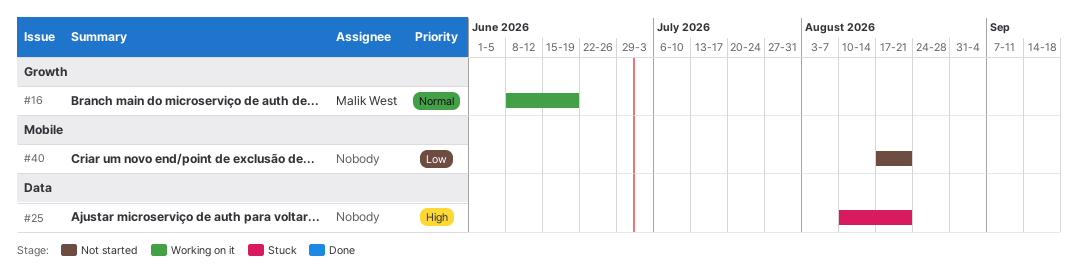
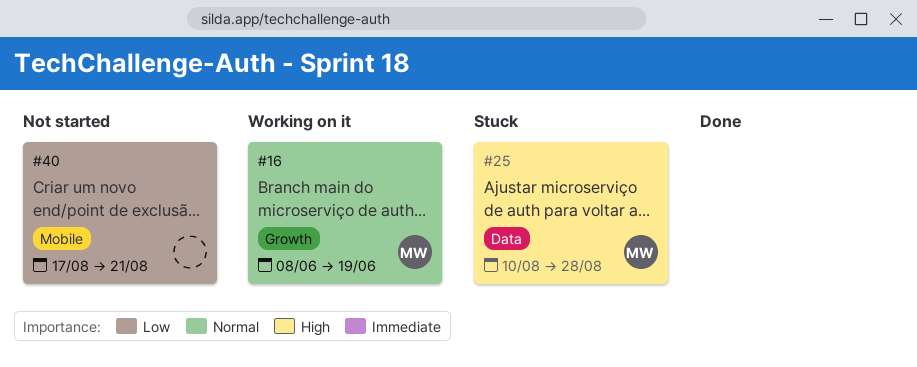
#25, owner: none -> Malik West
#25, due: Aug 21 -> Aug 28

